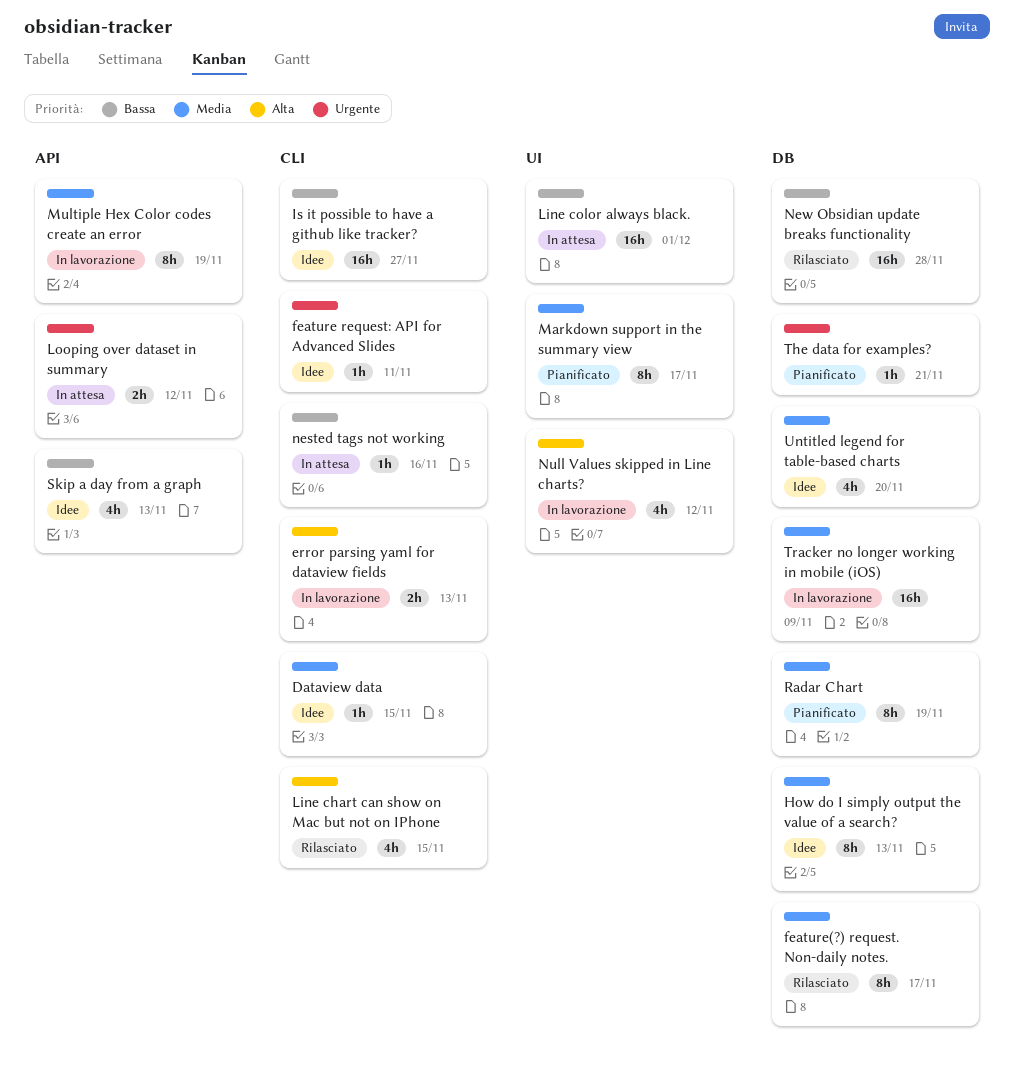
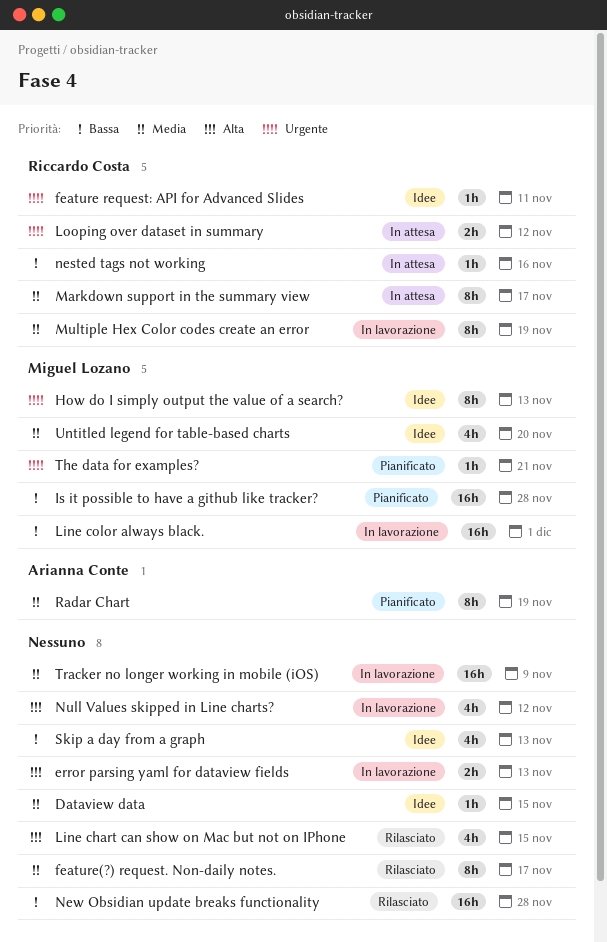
How do I simply output the value of a search?, priority: Media -> Urgente
Is it possible to have a github like tracker?, status: Idee -> Pianificato
Is it possible to have a github like tracker?, due: Nov 27 -> Nov 28
Line color always black., status: In attesa -> In lavorazione
Markdown support in the summary view, status: Pianificato -> In attesa

